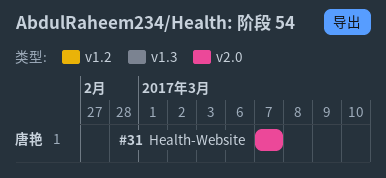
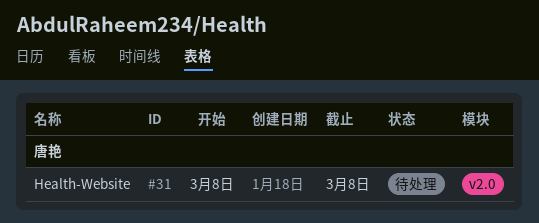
#31, start: Mar 7 -> Mar 8
#31, due: Mar 7 -> Mar 8

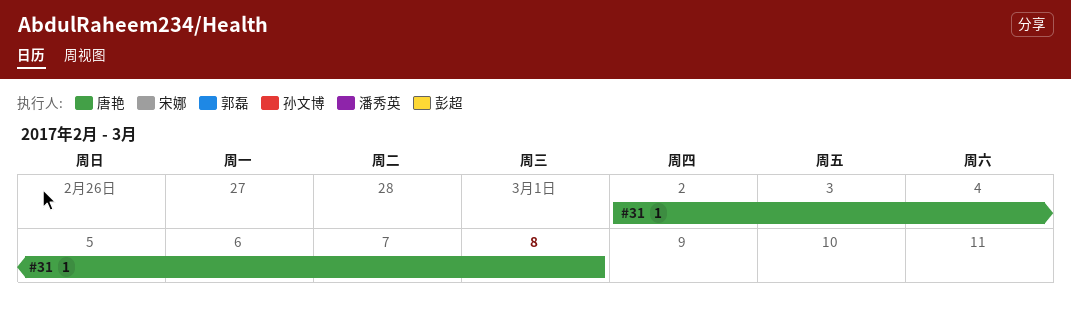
#31, start: Mar 8 -> Mar 2

